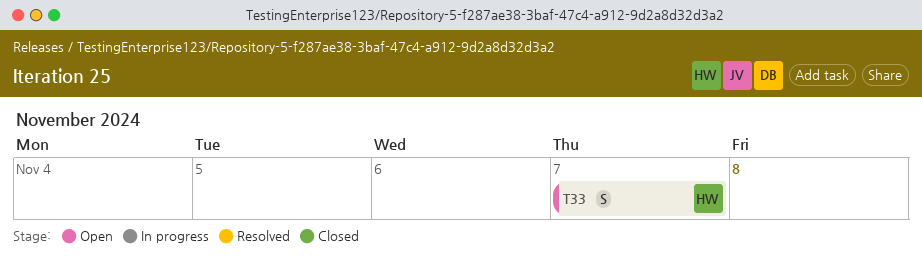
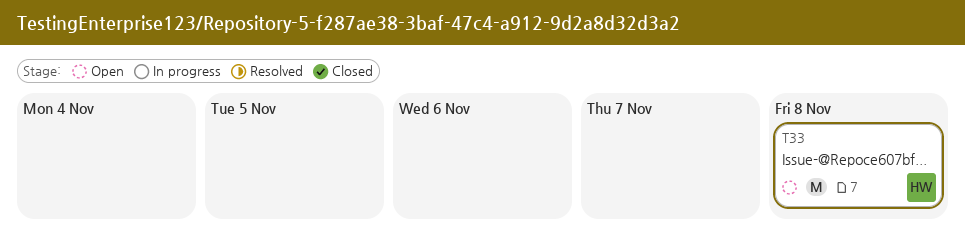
T33, estimate: S -> M
T33, due: Nov 7 -> Nov 8

